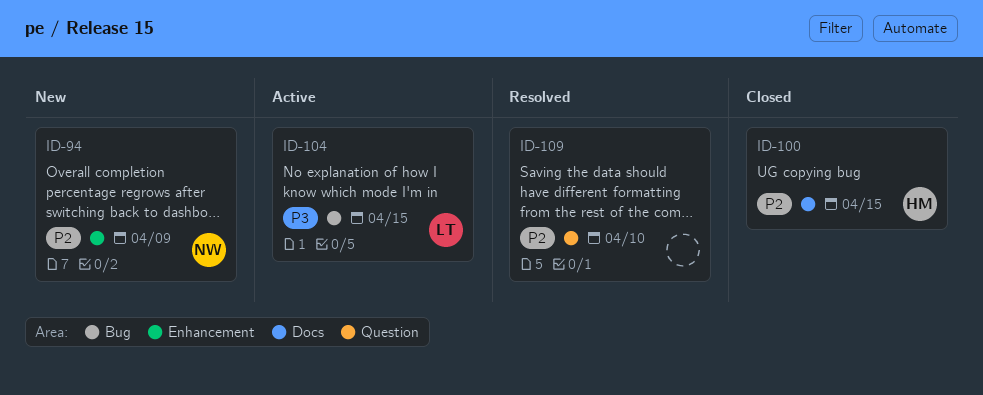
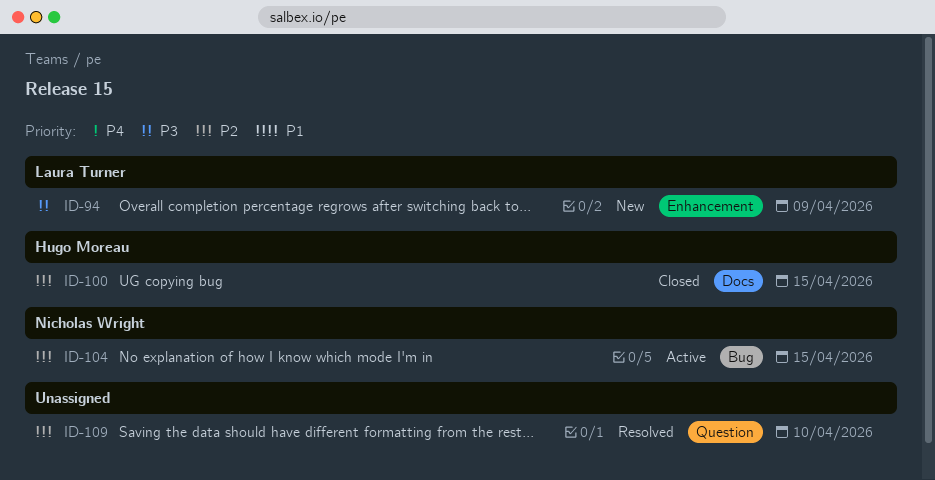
ID-94, owner: Nicholas Wright -> Laura Turner
ID-94, priority: P2 -> P3
ID-104, owner: Laura Turner -> Nicholas Wright
ID-104, priority: P3 -> P2

